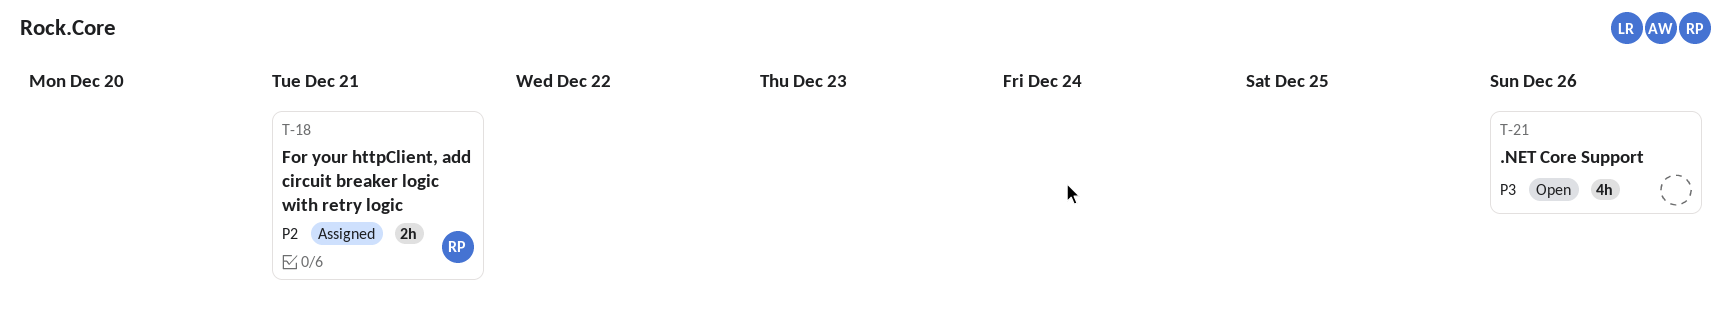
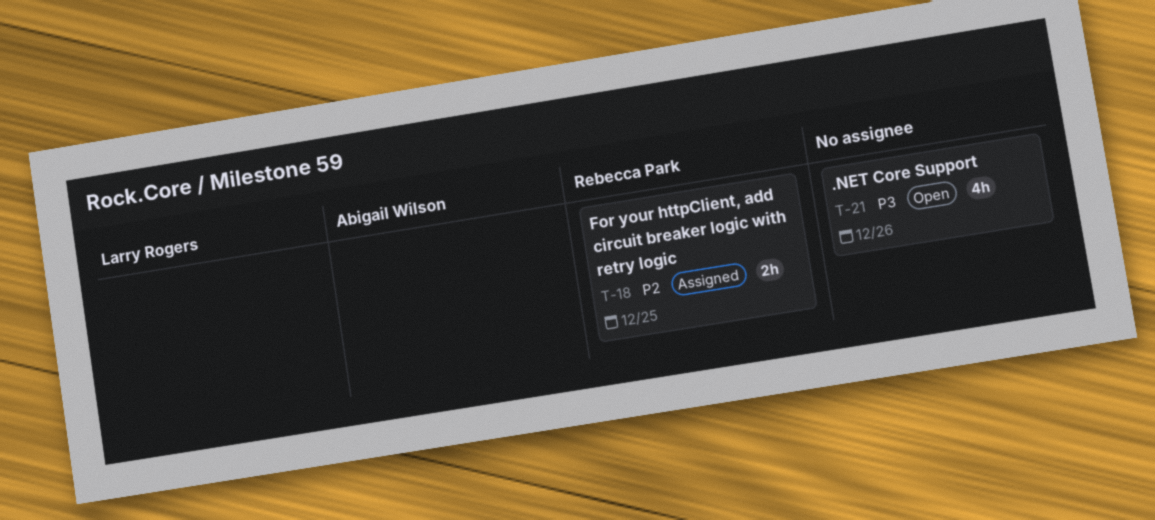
T-18, due: Dec 21 -> Dec 25

